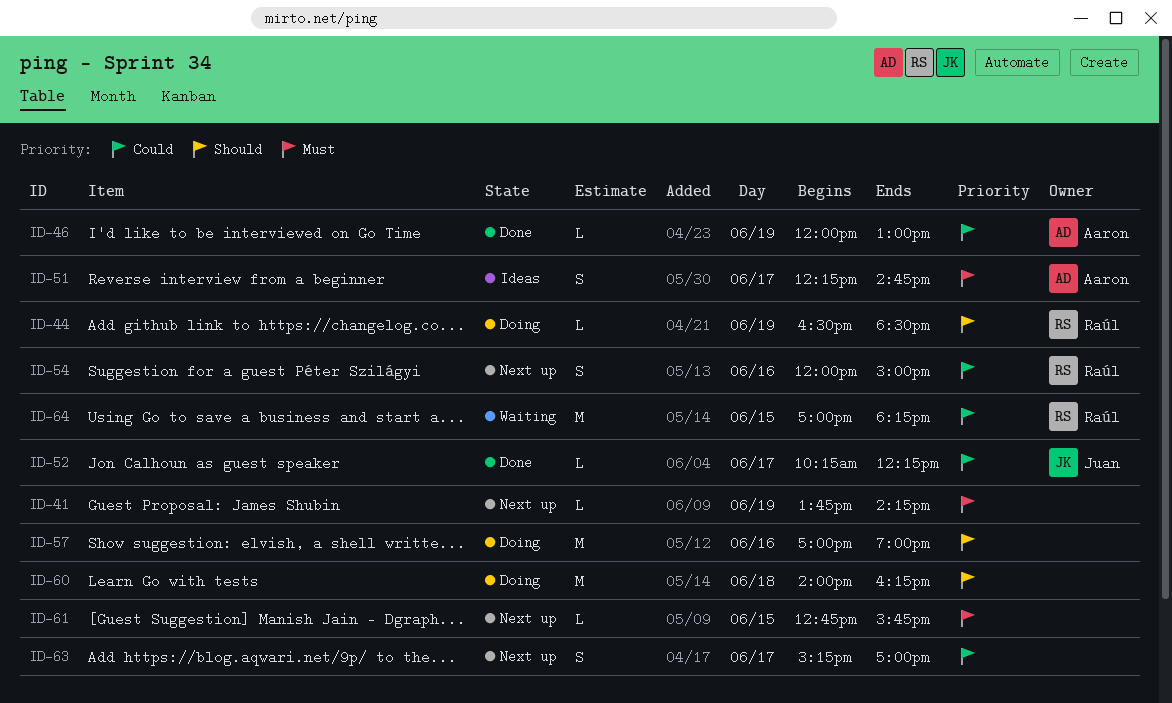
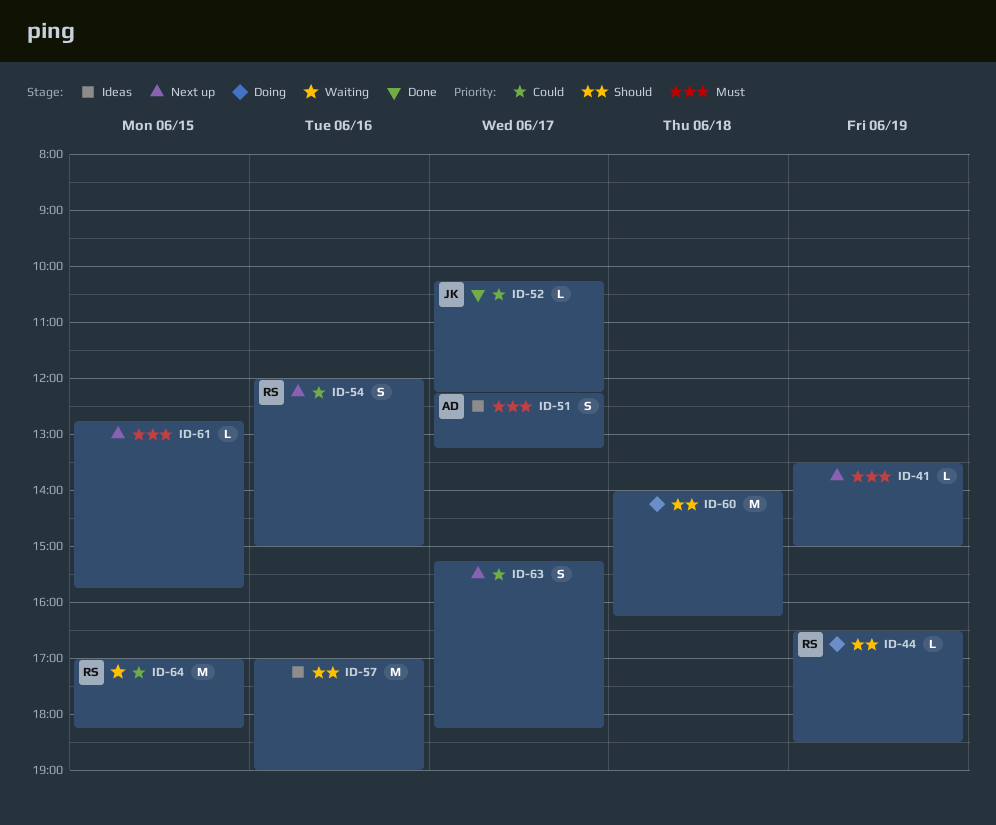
ID-41, begins: 13:45 -> 13:30
ID-41, ends: 14:15 -> 15:00
ID-46: present -> none
ID-51, ends: 14:45 -> 13:15
ID-57, status: Doing -> Ideas
ID-63, ends: 17:00 -> 18:15

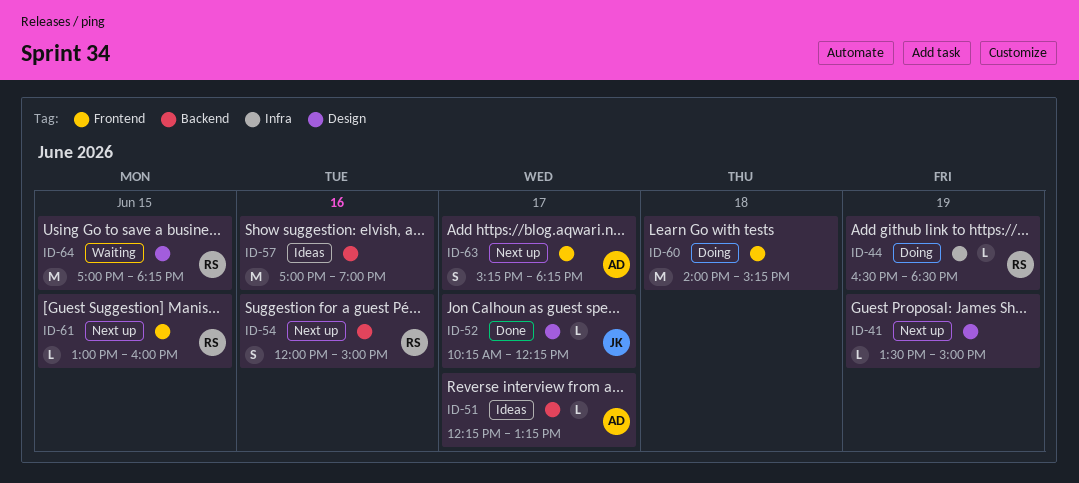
ID-51, estimate: S -> L
ID-60, ends: 16:15 -> 15:15
ID-61, owner: none -> RS
ID-61, begins: 12:45 -> 13:00
ID-61, ends: 15:45 -> 16:00
ID-63, owner: none -> AD

